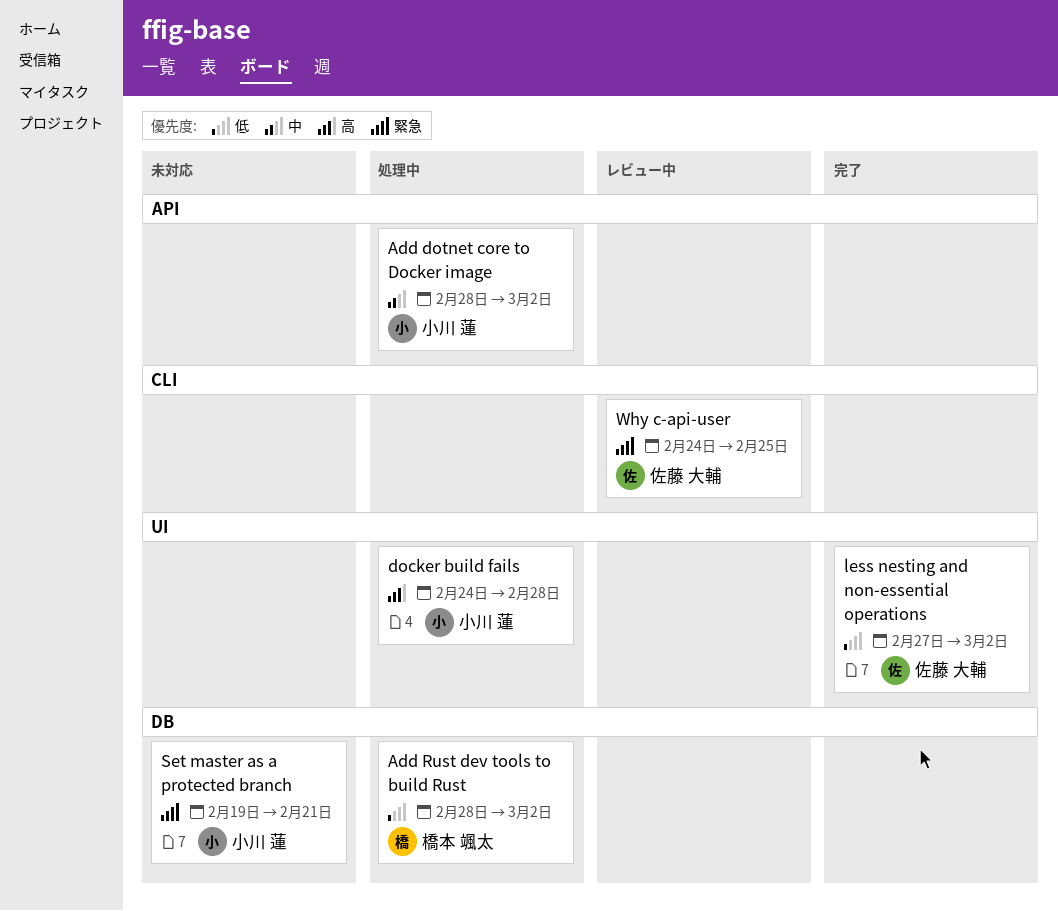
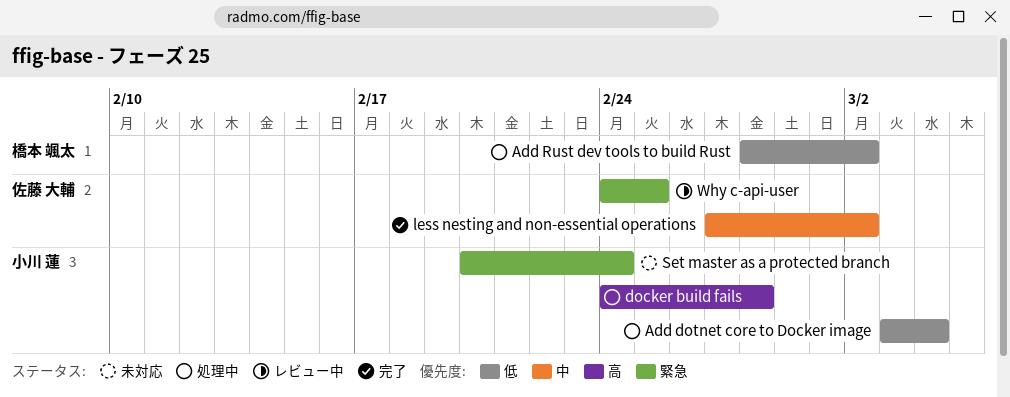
Add dotnet core to Docker image, priority: 中 -> 低
Add dotnet core to Docker image, start: Feb 28 -> Mar 3
Add dotnet core to Docker image, due: Mar 2 -> Mar 4
less nesting and non-essential operations, priority: 低 -> 中
Set master as a protected branch, start: Feb 19 -> Feb 20
Set master as a protected branch, due: Feb 21 -> Feb 24

